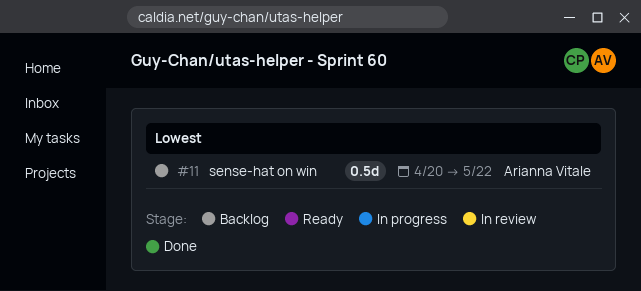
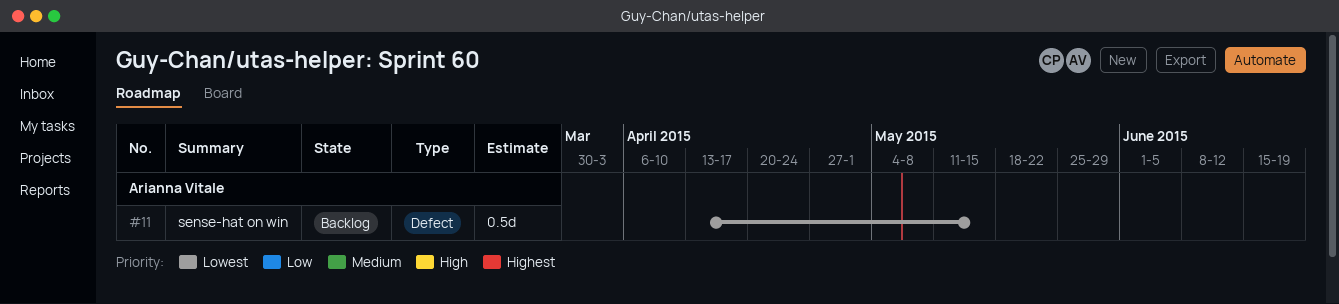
#11, start: Apr 20 -> Apr 13
#11, due: May 22 -> May 15

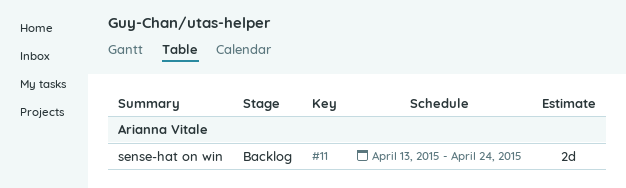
#11, estimate: 0.5d -> 2d
#11, due: May 15 -> Apr 24

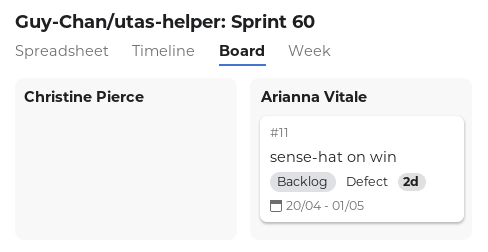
#11, start: Apr 13 -> Apr 20
#11, due: Apr 24 -> May 1

